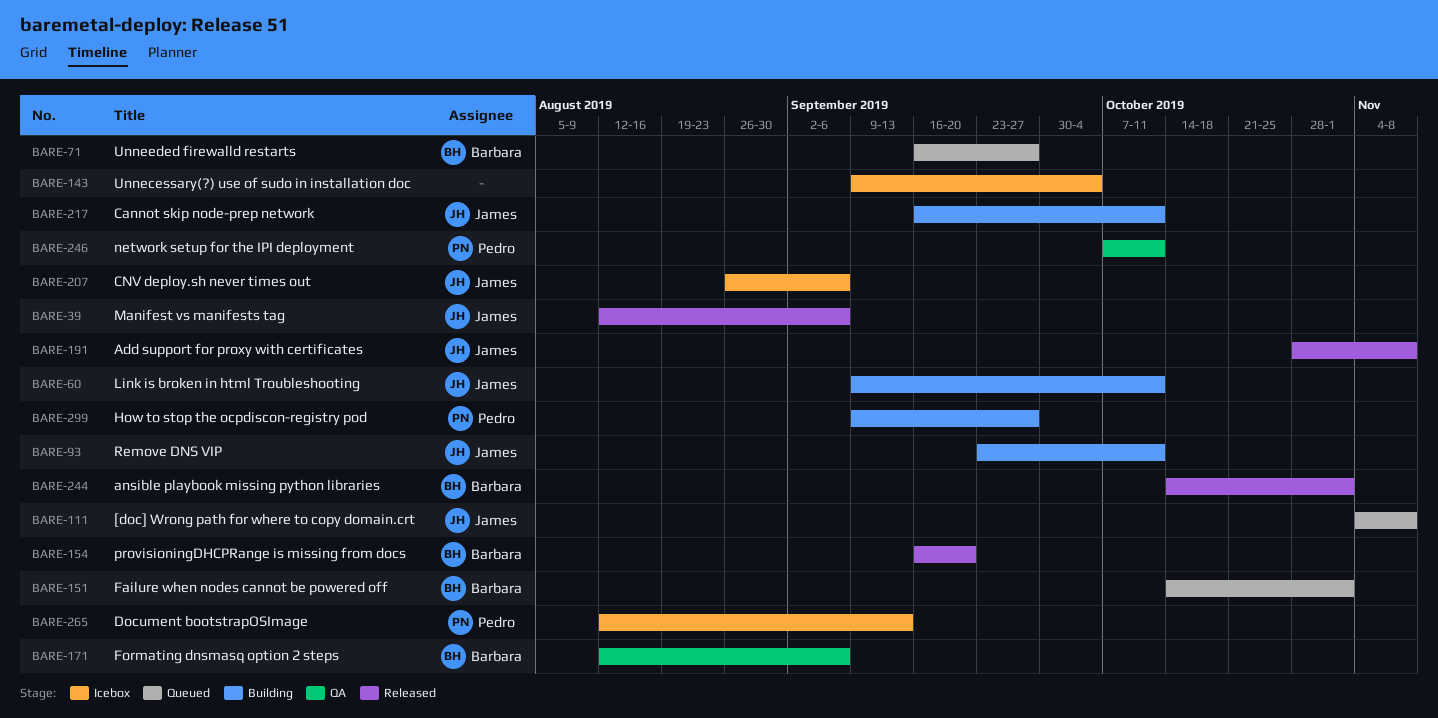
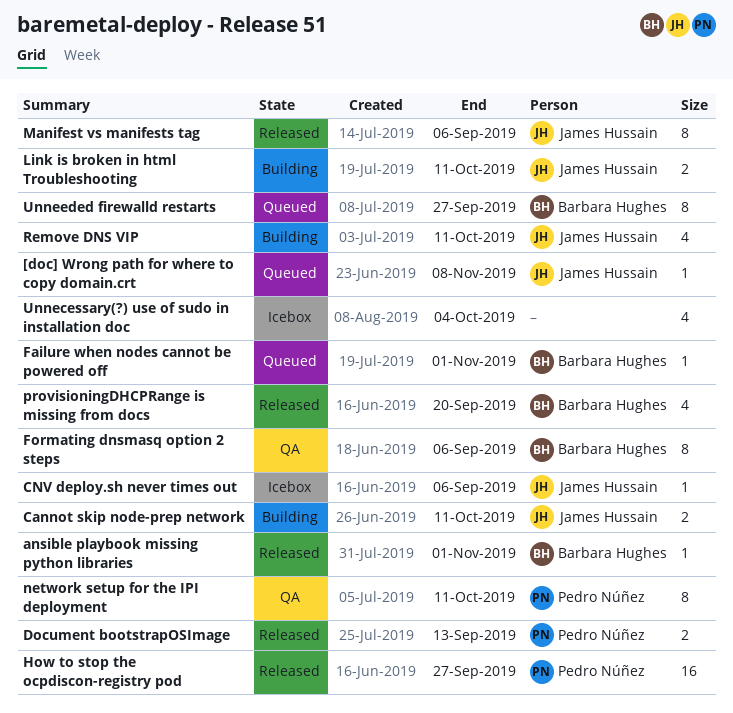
Add support for proxy with certificates: present -> none
Document bootstrapOSImage, status: Icebox -> Released
How to stop the ocpdiscon-registry pod, status: Building -> Released

